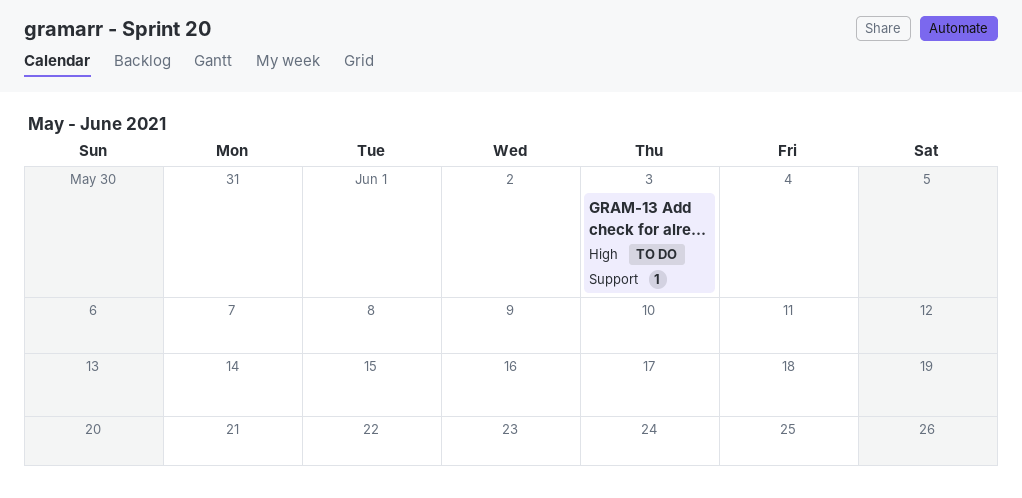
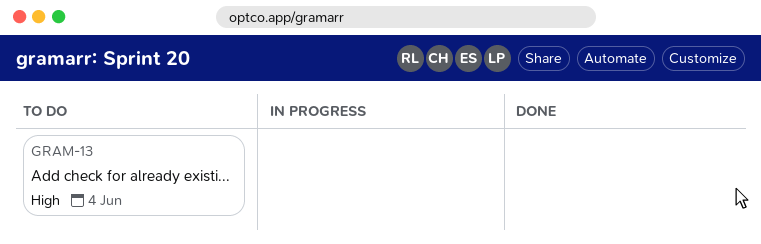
GRAM-13, due: Jun 3 -> Jun 4

